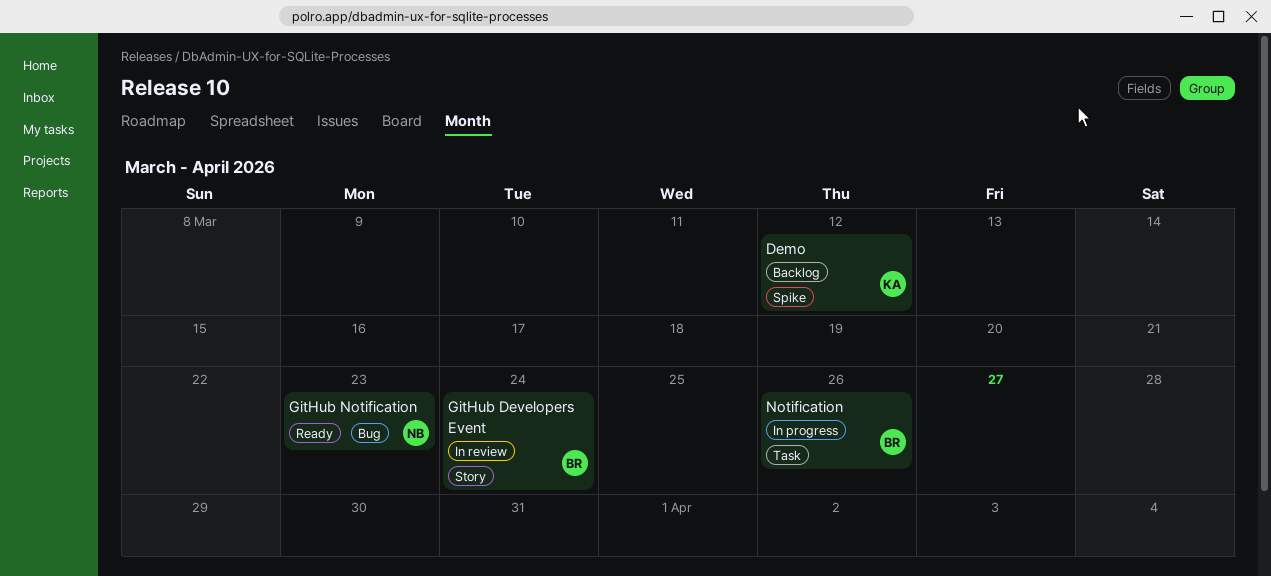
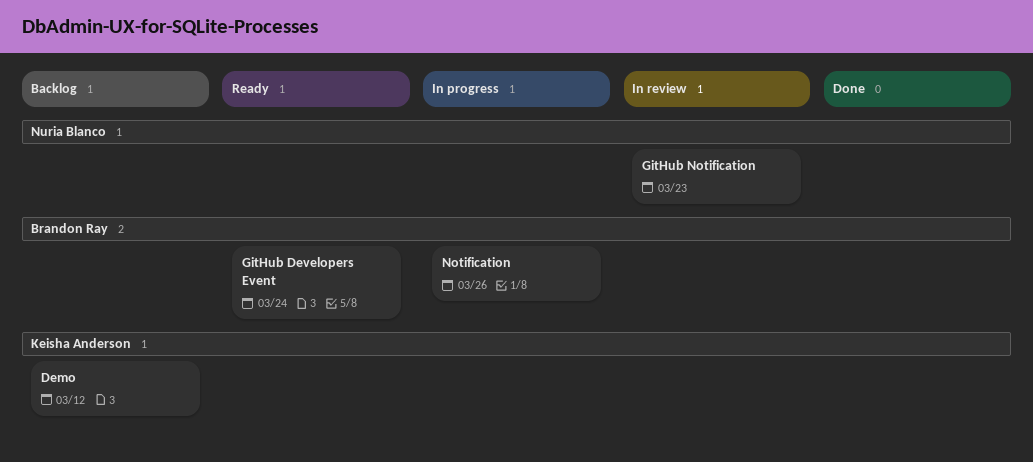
GitHub Developers Event, status: In review -> Ready
GitHub Notification, status: Ready -> In review

